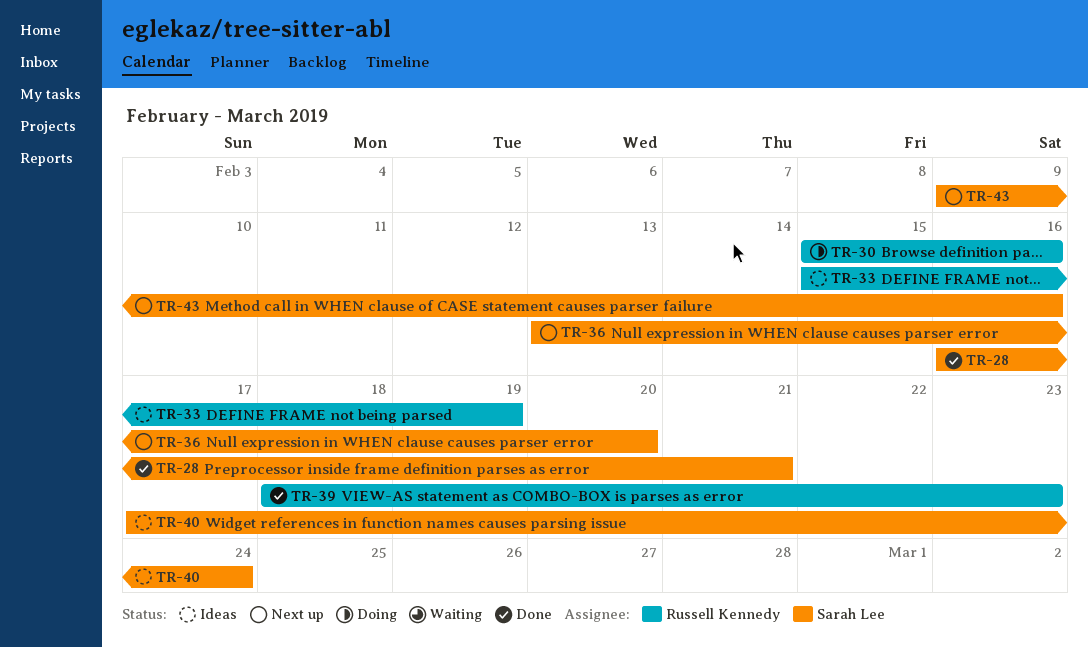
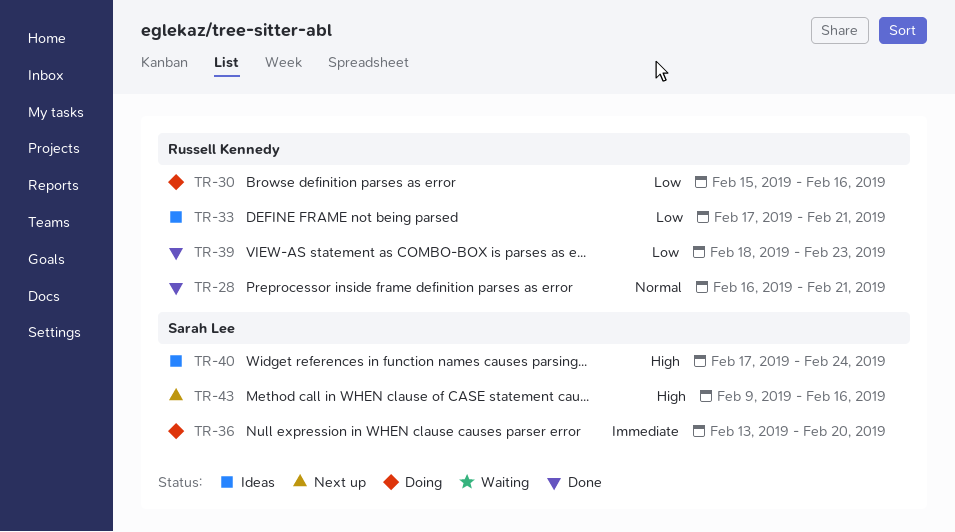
TR-28, owner: Sarah Lee -> Russell Kennedy
TR-33, start: Feb 15 -> Feb 17
TR-33, due: Feb 19 -> Feb 21
TR-36, status: Next up -> Doing

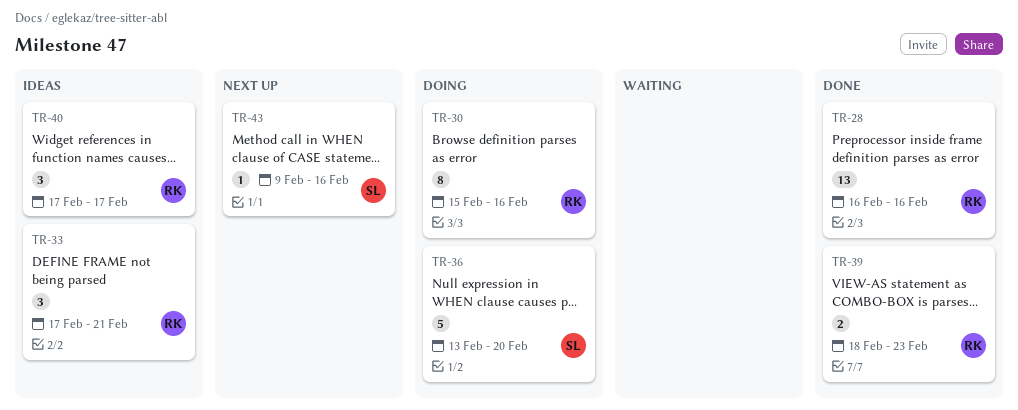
TR-28, due: Feb 21 -> Feb 16
TR-40, owner: Sarah Lee -> Russell Kennedy
TR-40, due: Feb 24 -> Feb 17

